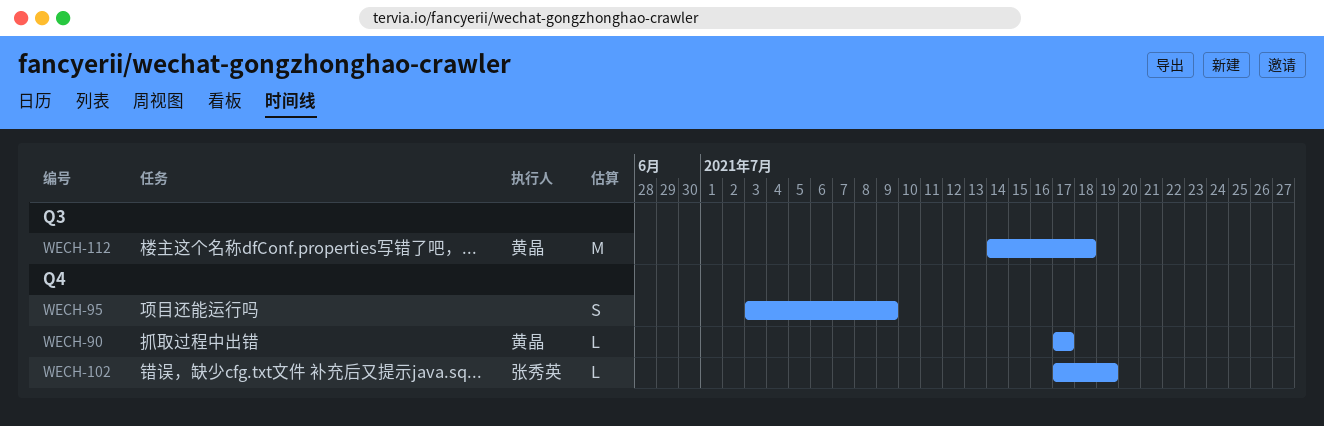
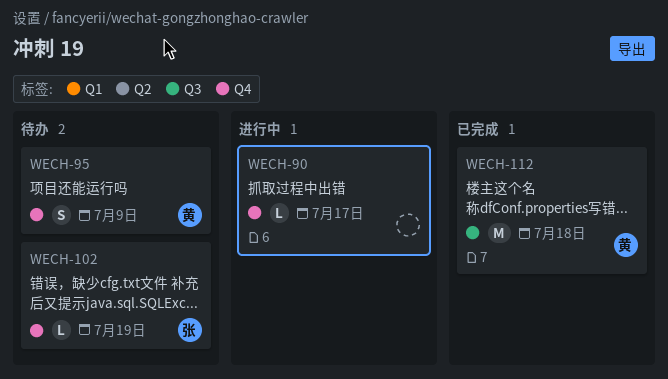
WECH-90, owner: 黄晶 -> none
WECH-95, owner: none -> 黄晶

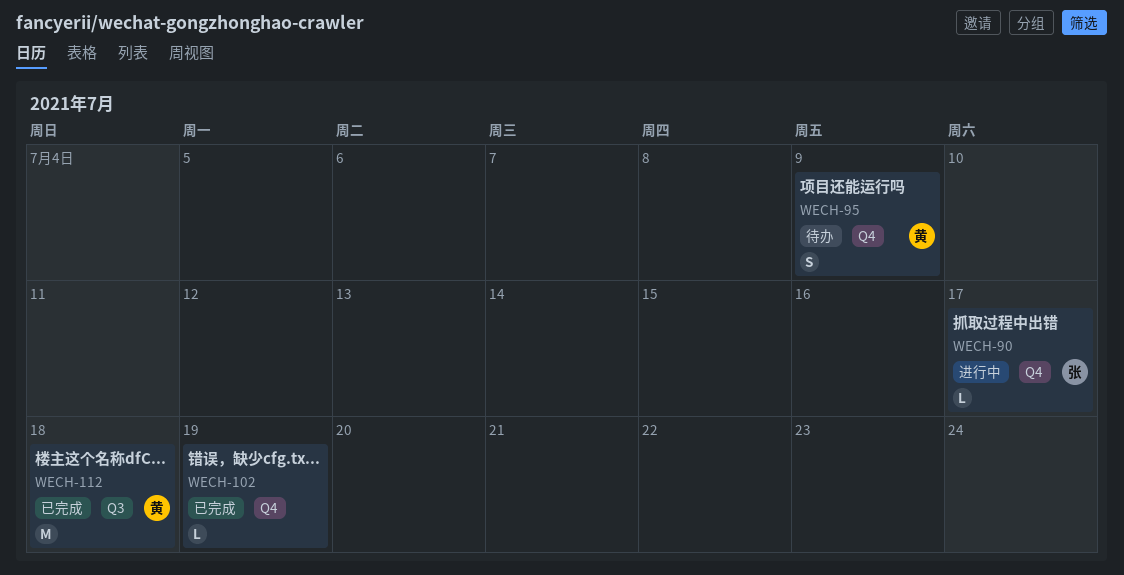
WECH-90, owner: none -> 张
WECH-102, status: 待办 -> 已完成
WECH-102, owner: 张 -> none

